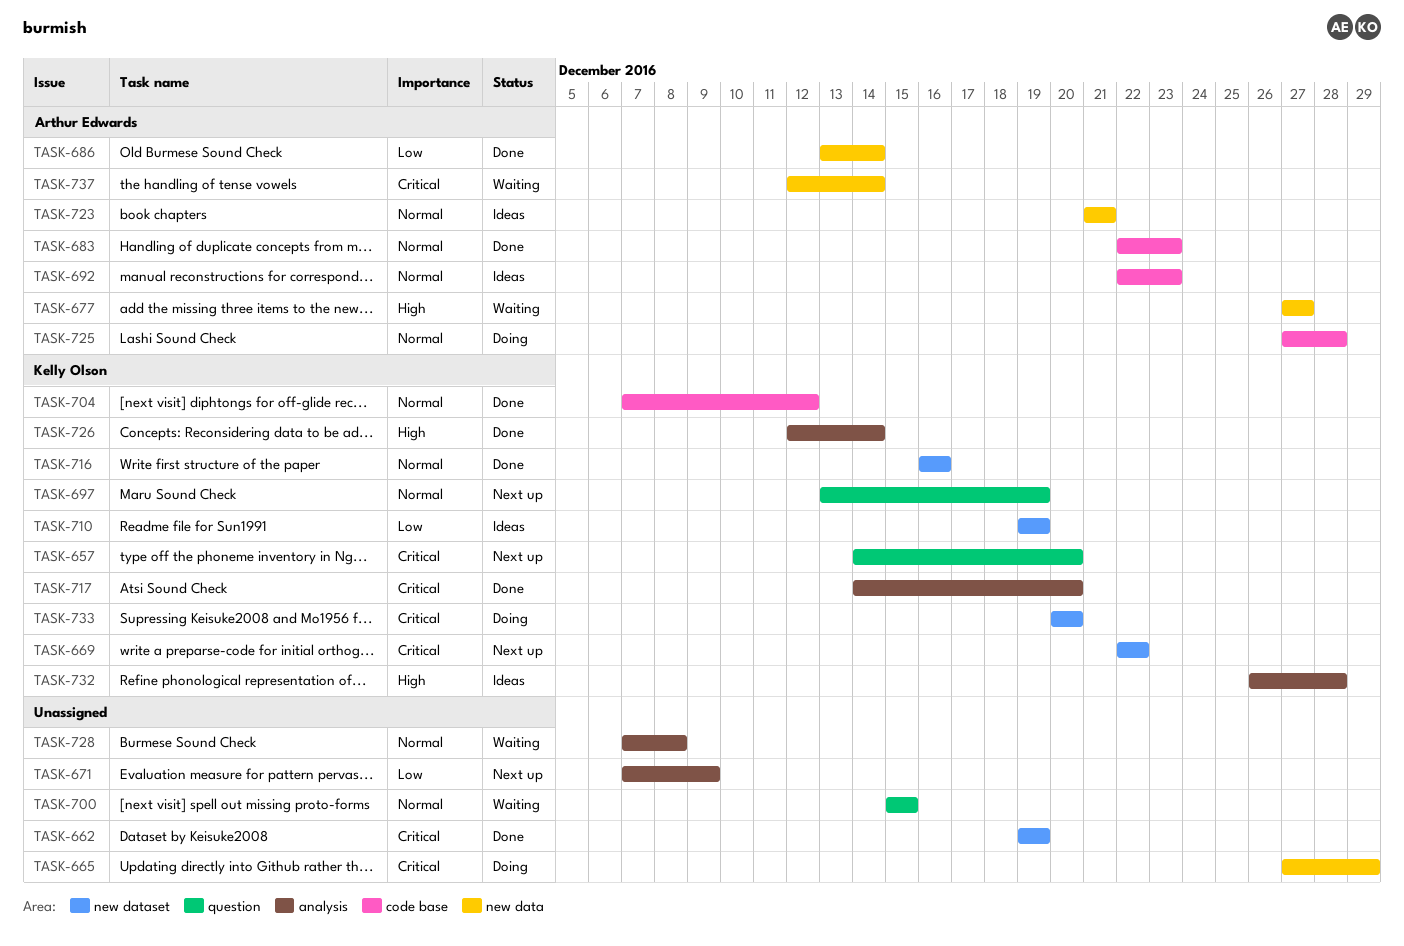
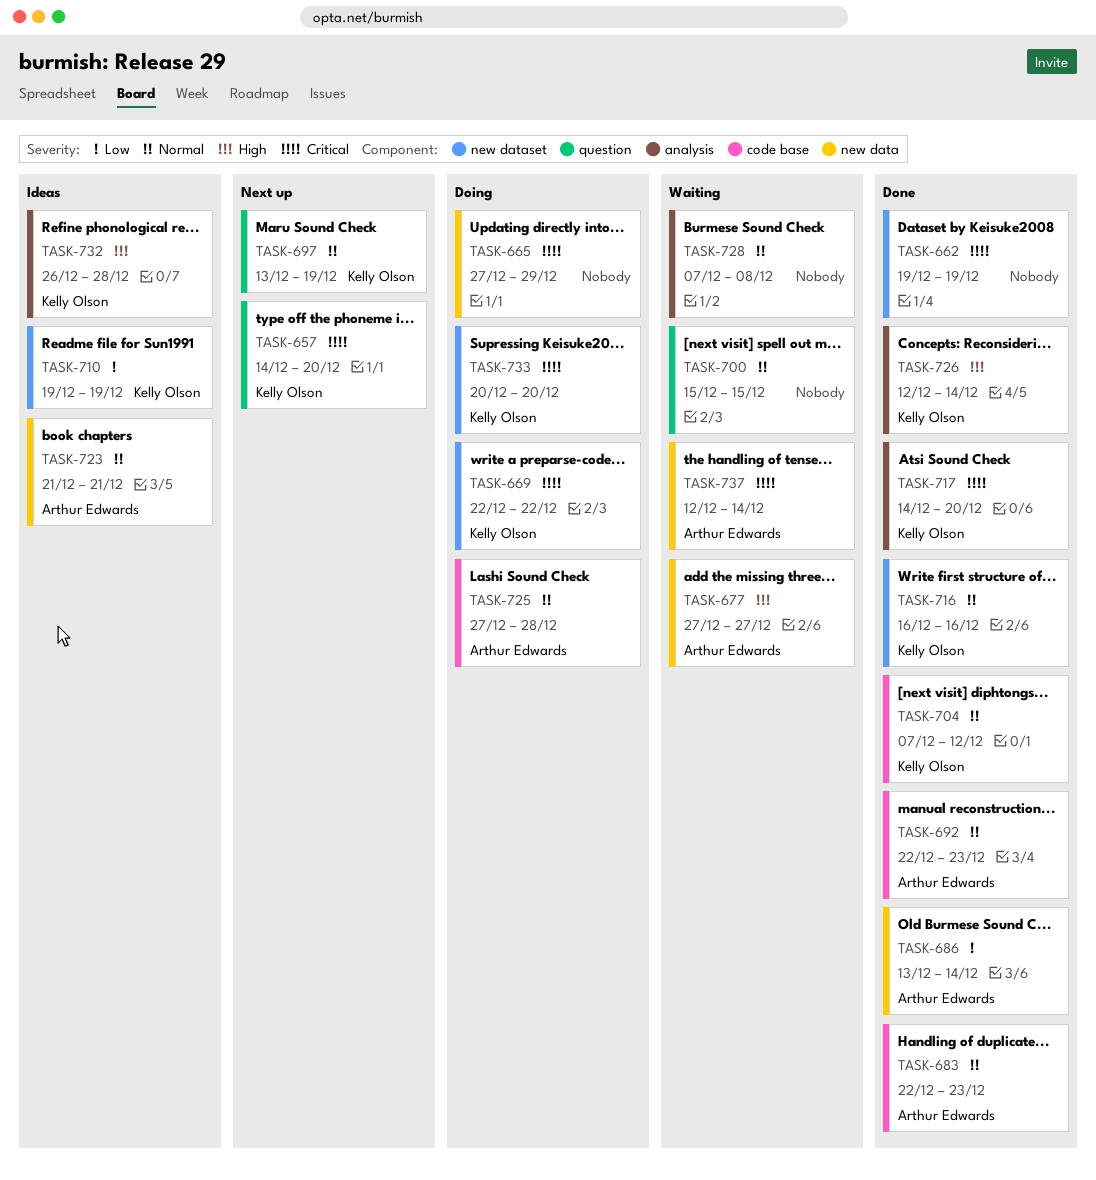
TASK-669, status: Next up -> Doing
TASK-671: present -> none
TASK-692, status: Ideas -> Done

